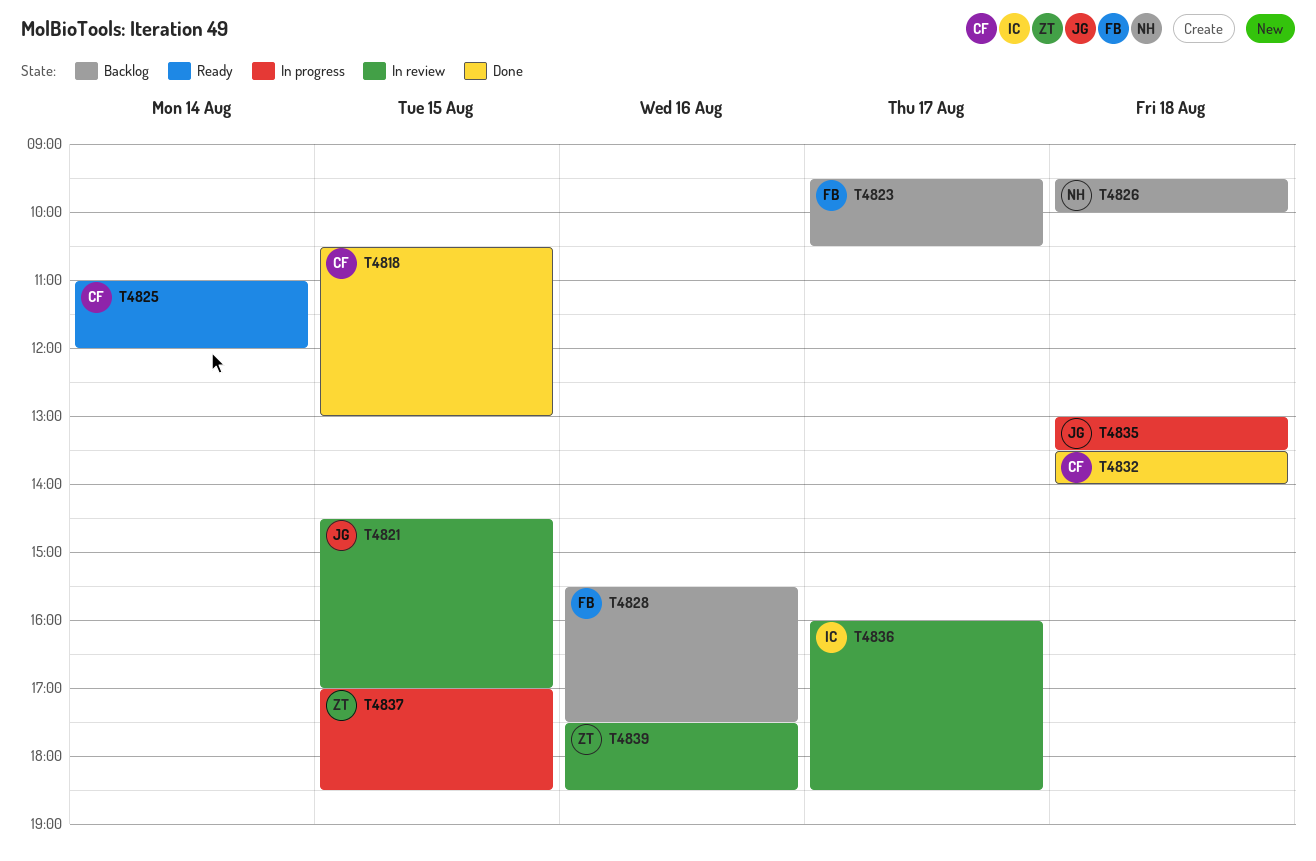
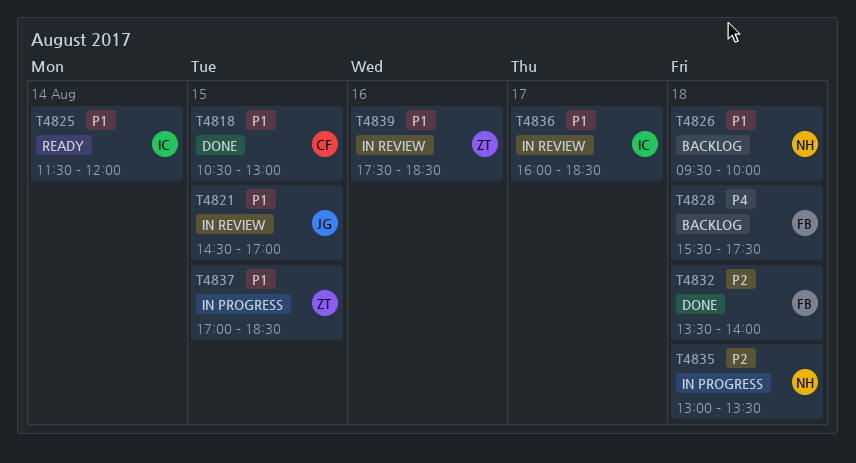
T4823: present -> none
T4825, owner: CF -> IC
T4825, begins: 11:00 -> 11:30
T4828, day: Aug 16 -> Aug 18
T4832, owner: CF -> FB
T4835, owner: JG -> NH

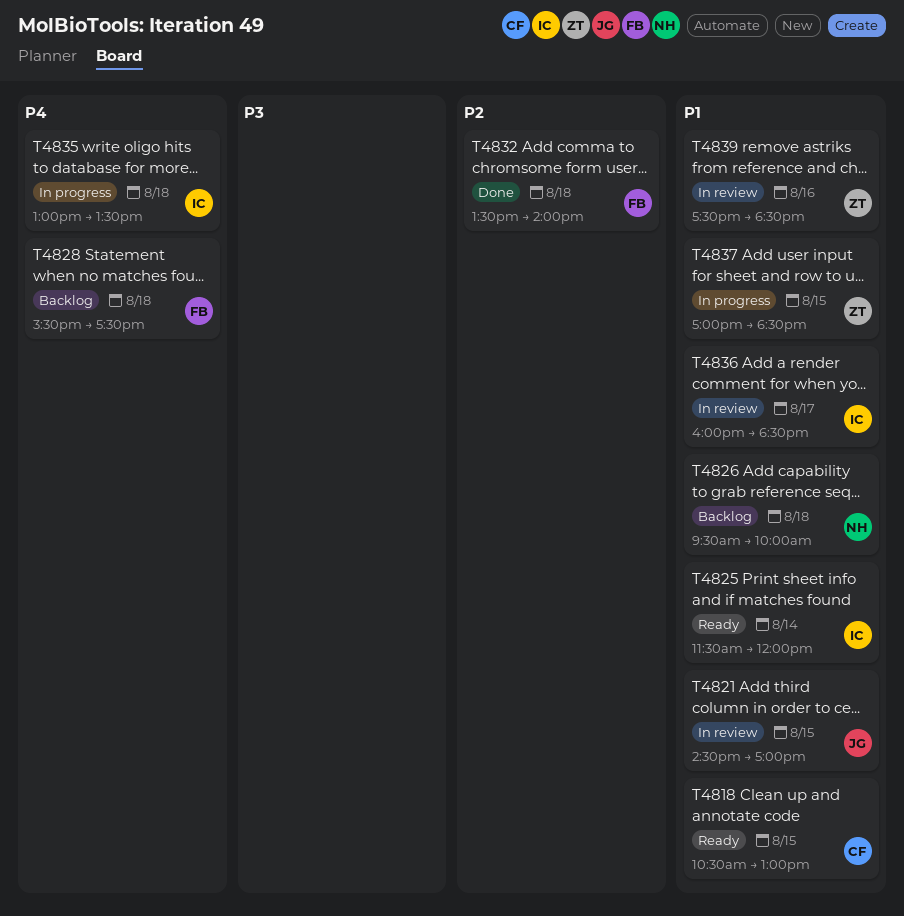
T4818, status: Done -> Ready
T4835, owner: NH -> IC
T4835, priority: P2 -> P4

